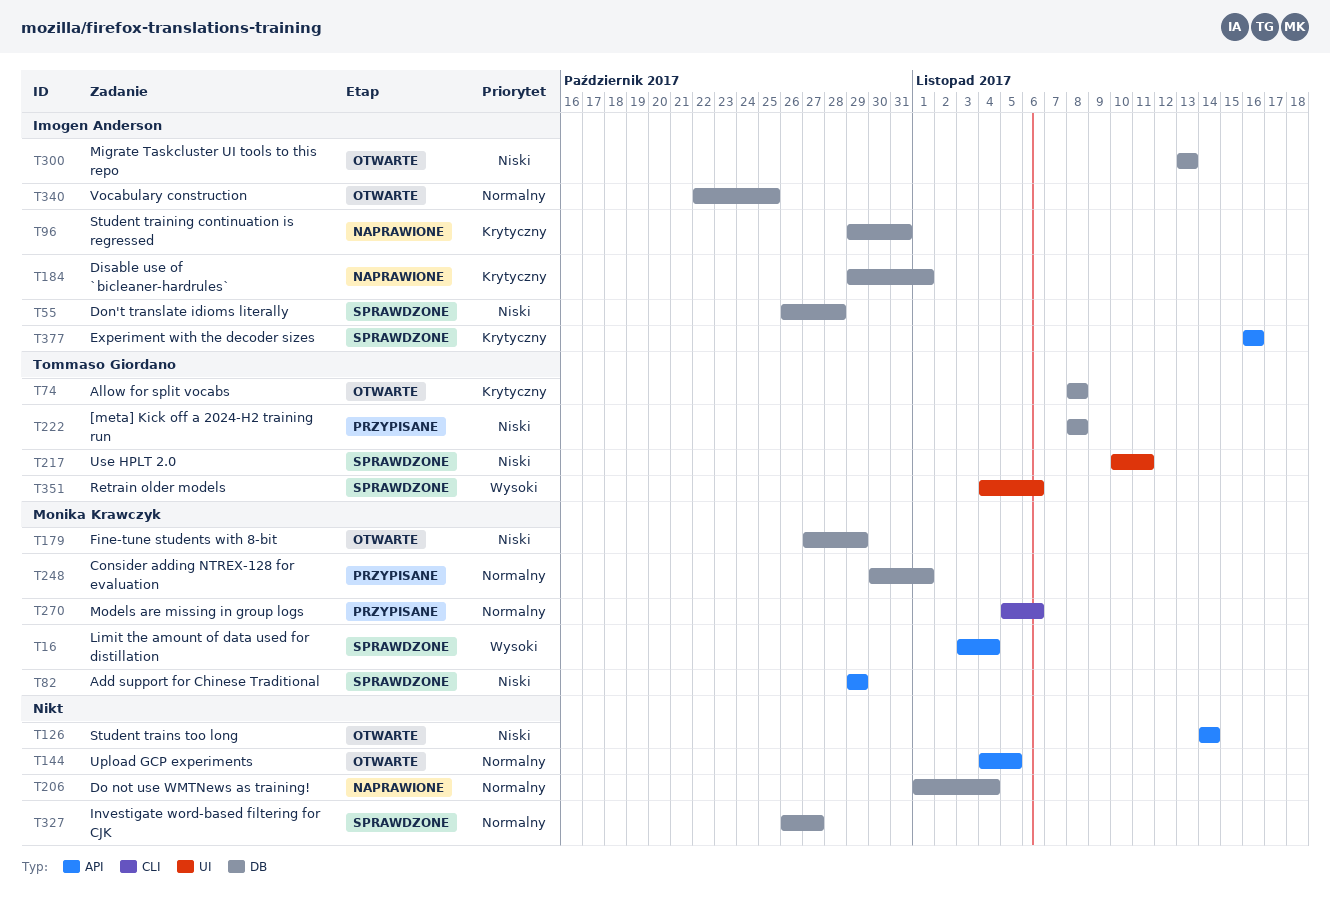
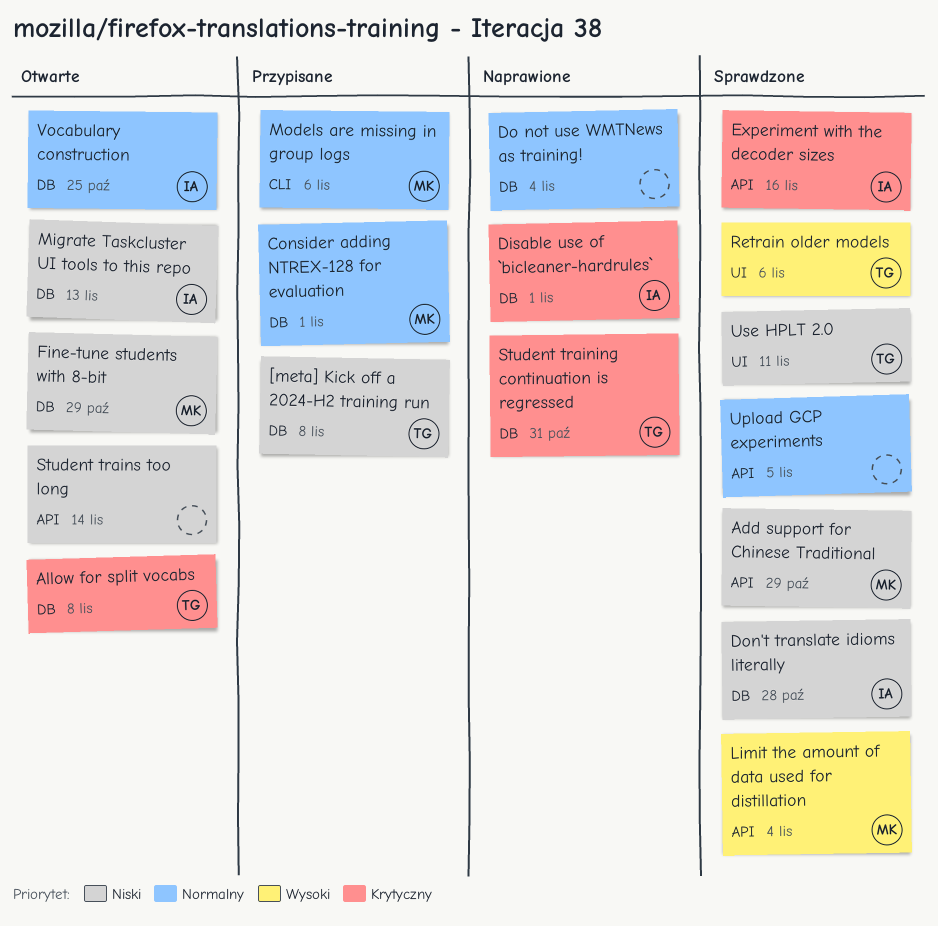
Investigate word-based filtering for CJK: present -> none
Student training continuation is regressed, owner: Imogen Anderson -> Tommaso Giordano
Upload GCP experiments, status: Otwarte -> Sprawdzone

